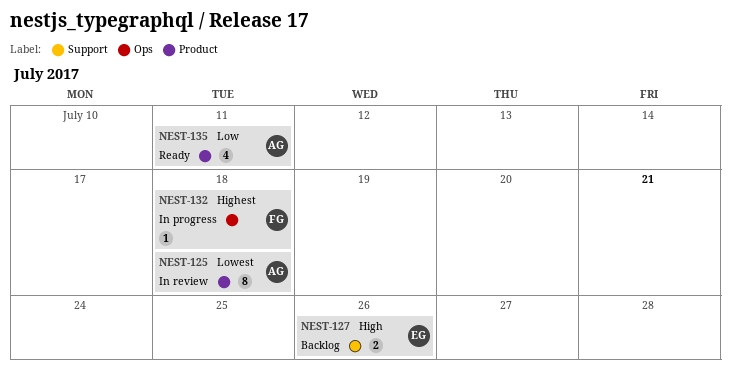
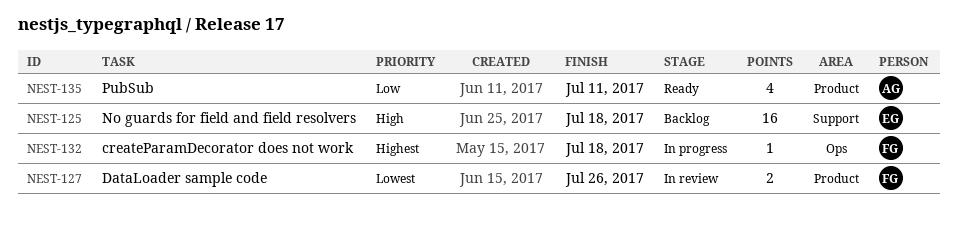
NEST-125, status: In review -> Backlog
NEST-125, owner: AG -> EG
NEST-125, priority: Lowest -> High
NEST-125, label: Product -> Support
NEST-125, estimate: 8 -> 16
NEST-127, status: Backlog -> In review
NEST-127, owner: EG -> FG
NEST-127, priority: High -> Lowest
NEST-127, label: Support -> Product

